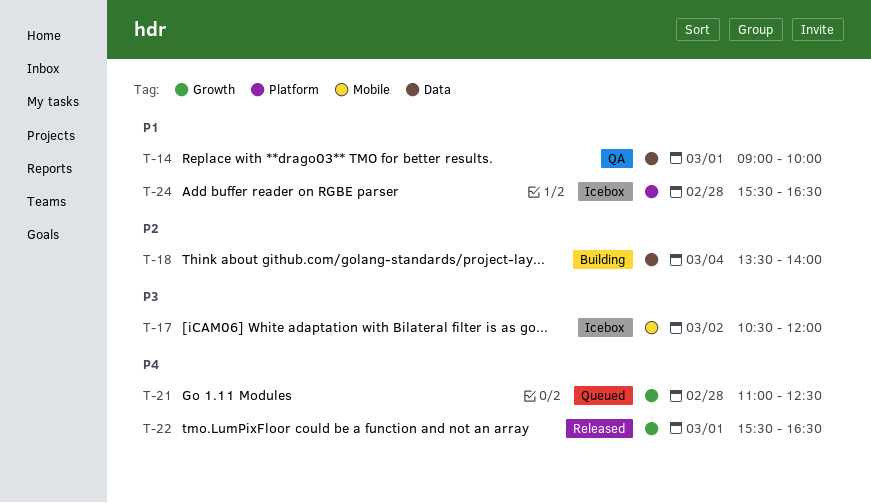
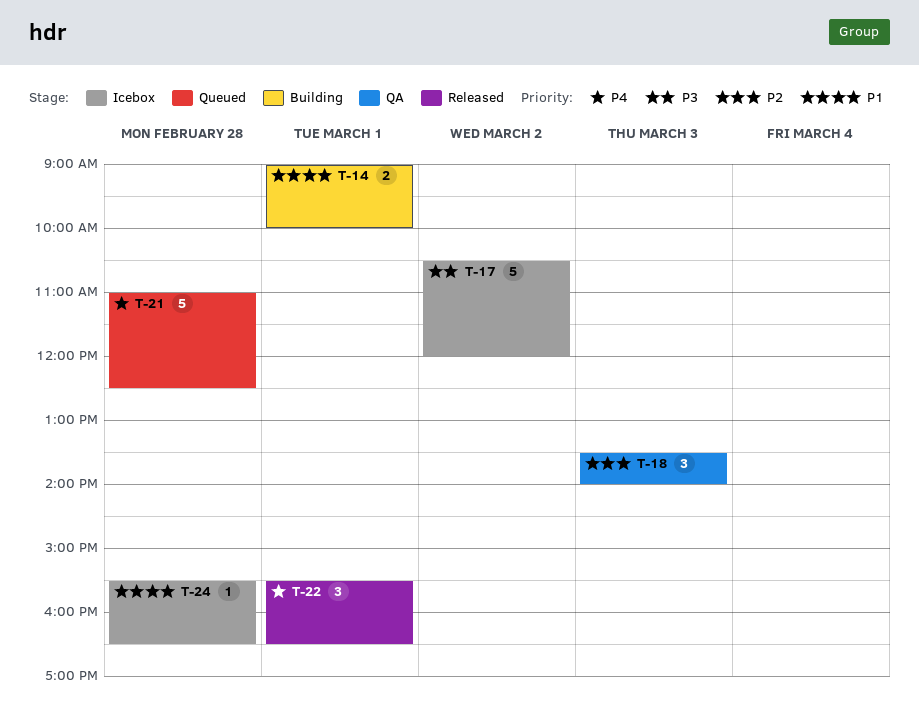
T-14, status: QA -> Building
T-18, status: Building -> QA
T-18, day: Mar 4 -> Mar 3

